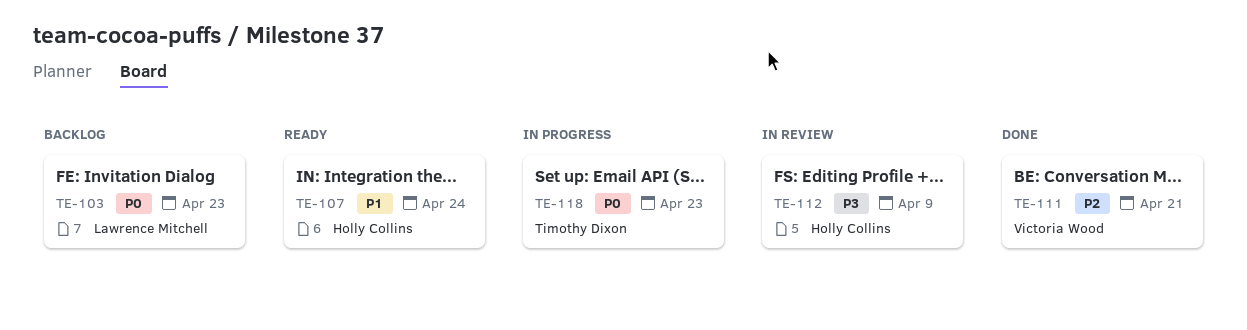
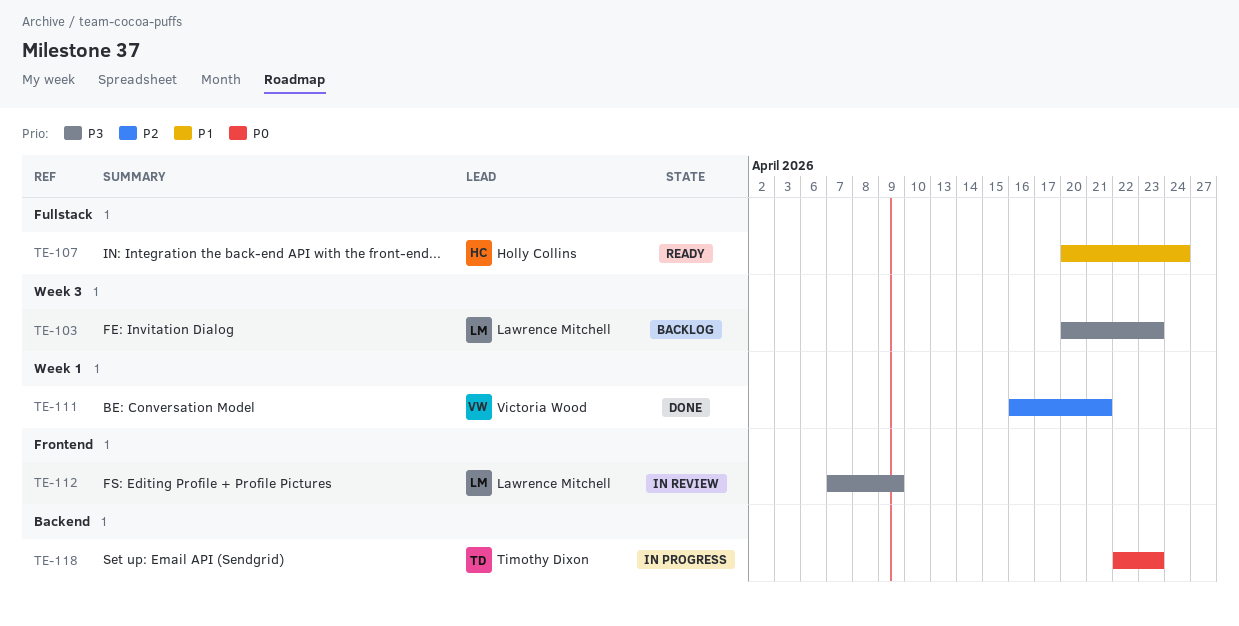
TE-103, priority: P0 -> P3
TE-112, owner: Holly Collins -> Lawrence Mitchell

